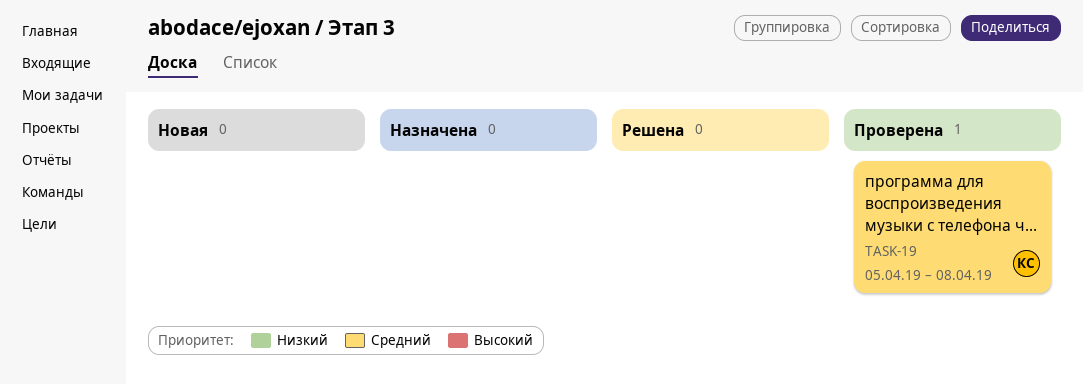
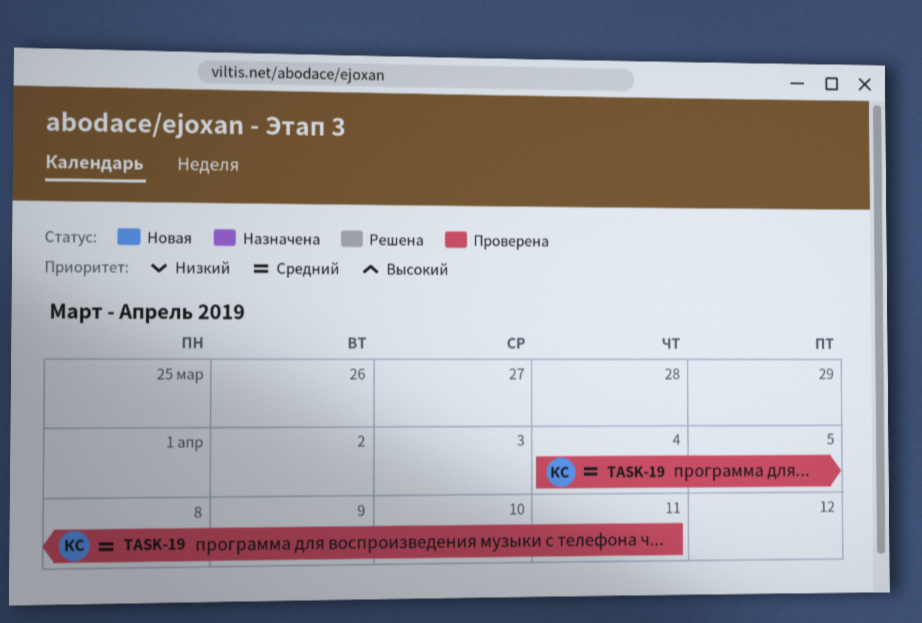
TASK-19, start: Apr 5 -> Apr 4
TASK-19, due: Apr 8 -> Apr 11

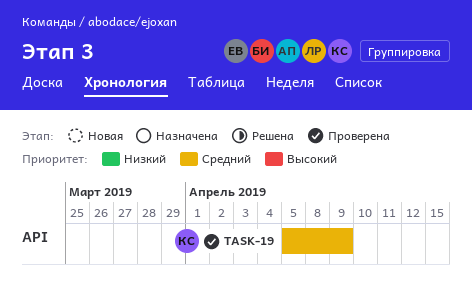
TASK-19, start: Apr 4 -> Apr 5
TASK-19, due: Apr 11 -> Apr 9

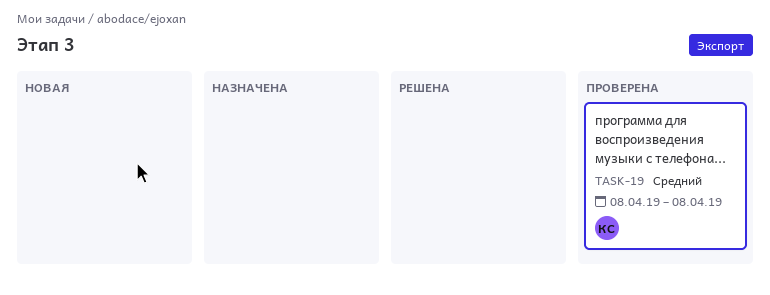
TASK-19, start: Apr 5 -> Apr 8
TASK-19, due: Apr 9 -> Apr 8

